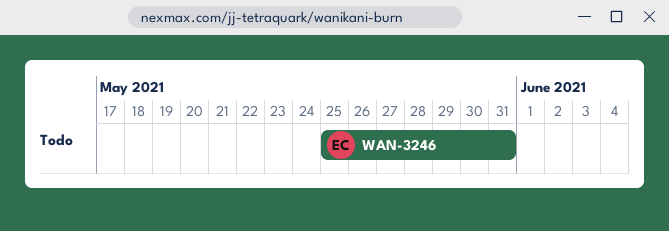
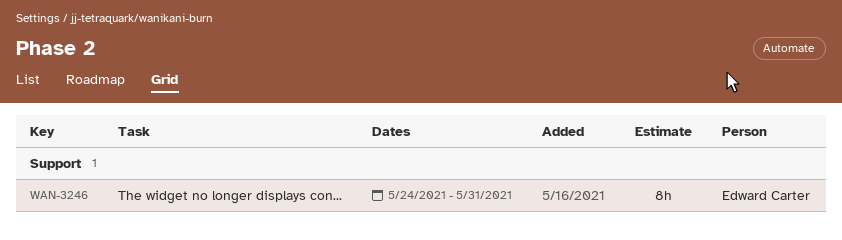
WAN-3246, start: May 25 -> May 24

